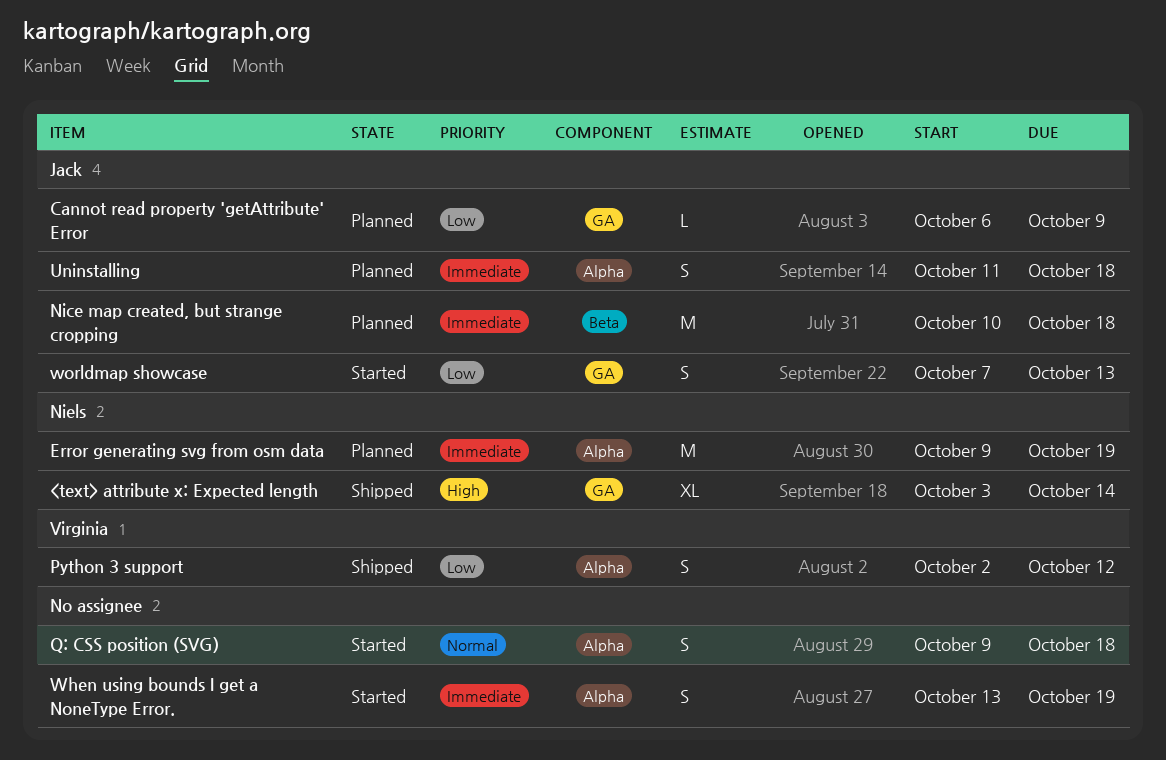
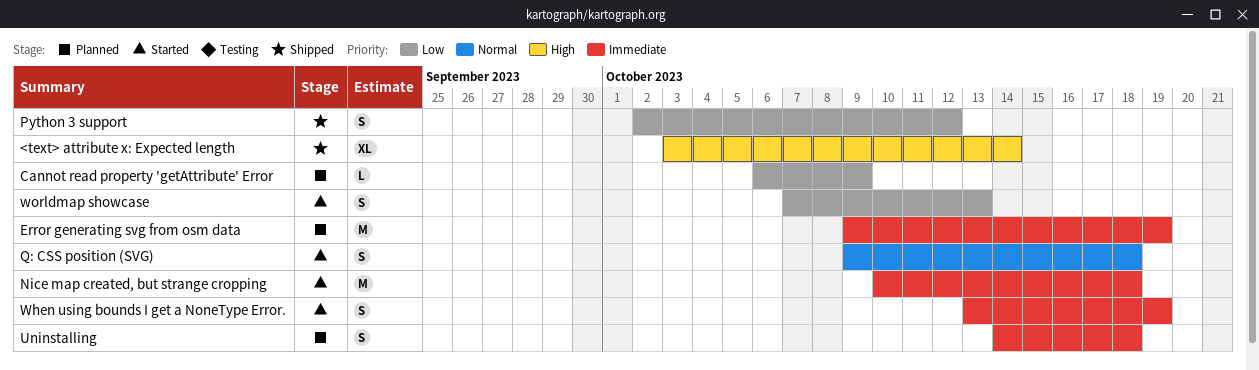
Nice map created, but strange cropping, status: Planned -> Started
Uninstalling, start: Oct 11 -> Oct 14

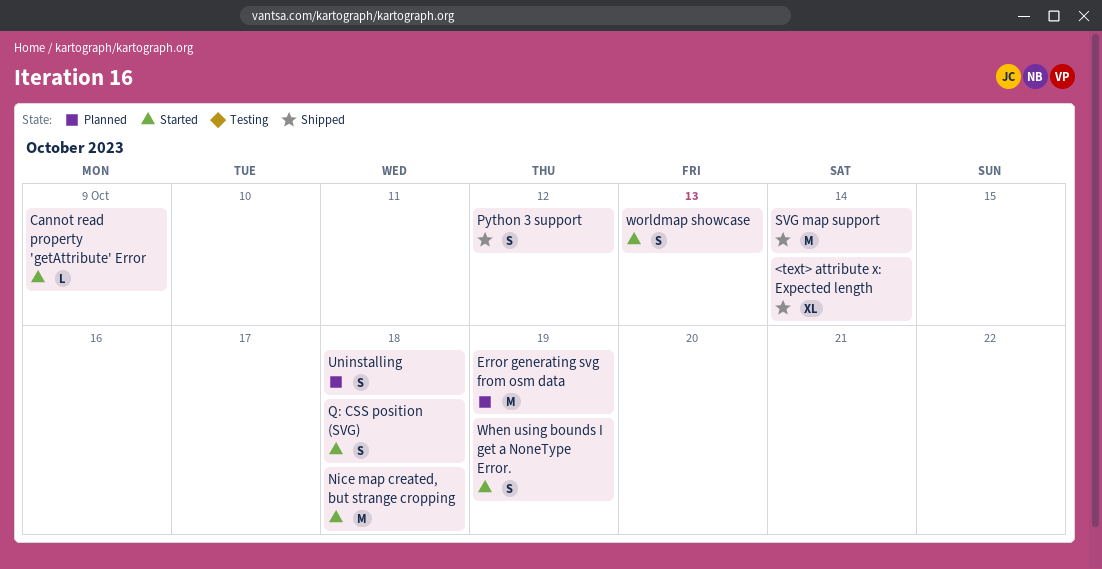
Cannot read property 'getAttribute' Error, status: Planned -> Started
SVG map support: none -> present

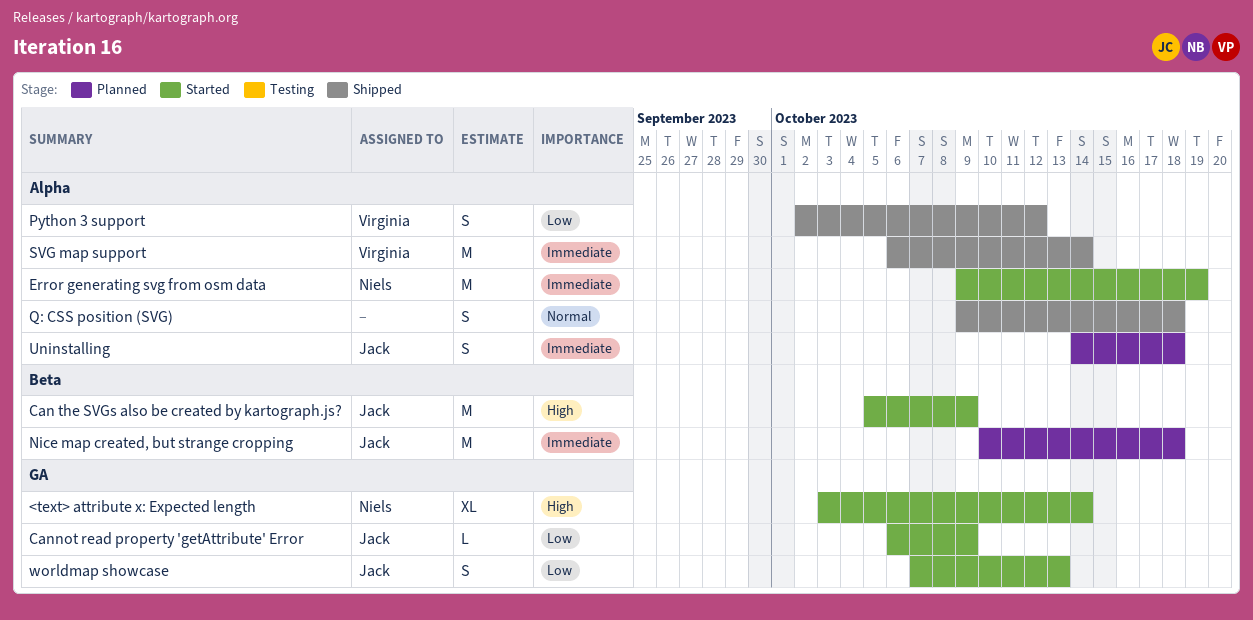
<text> attribute x: Expected length, status: Shipped -> Started
Can the SVGs also be created by kartograph.js?: none -> present
Error generating svg from osm data, status: Planned -> Started
Nice map created, but strange cropping, status: Started -> Planned
Q: CSS position (SVG), status: Started -> Shipped
When using bounds I get a NoneType Error.: present -> none

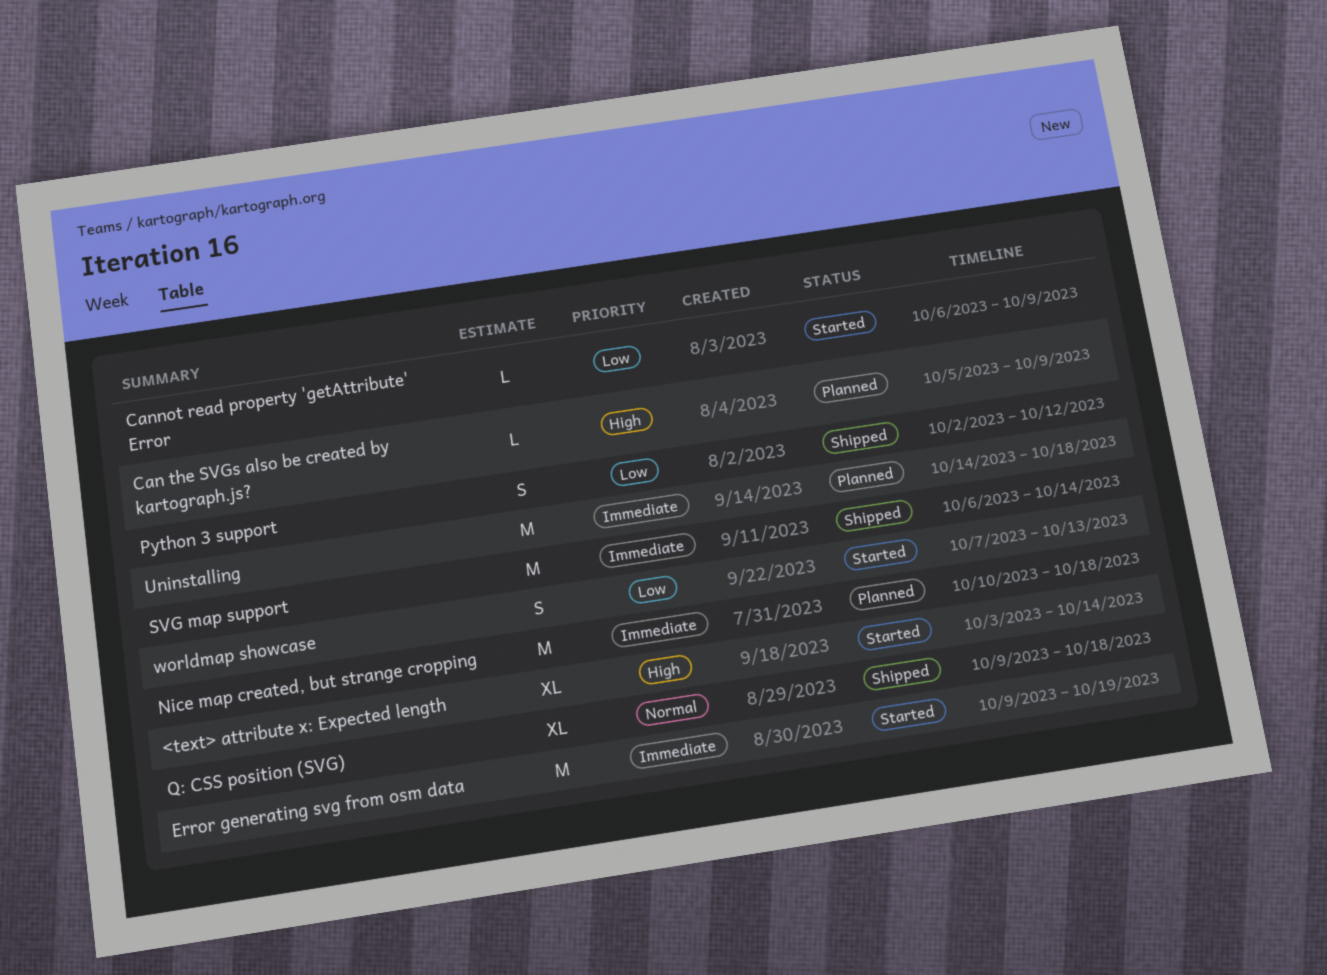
Can the SVGs also be created by kartograph.js?, status: Started -> Planned
Can the SVGs also be created by kartograph.js?, estimate: M -> L
Q: CSS position (SVG), estimate: S -> XL
Uninstalling, estimate: S -> M

